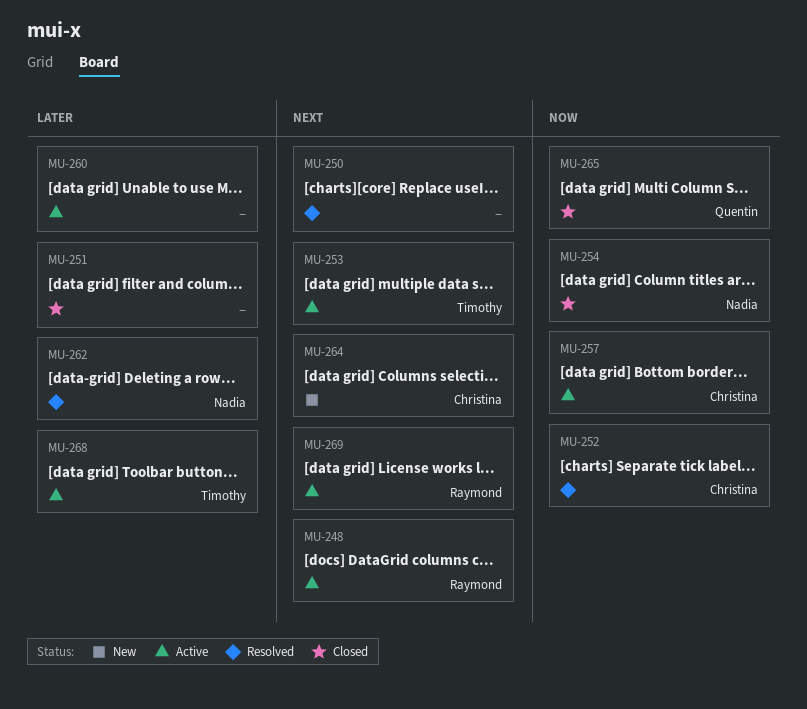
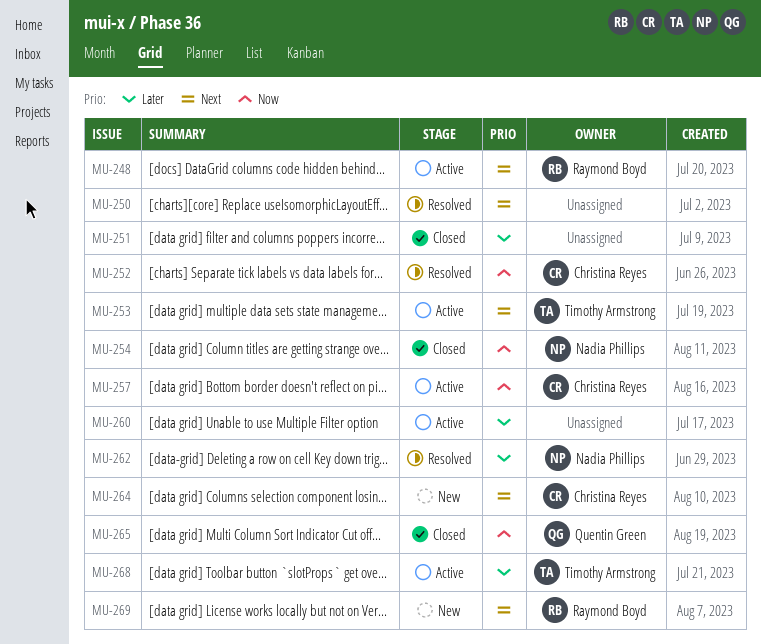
MU-269, status: Active -> New

